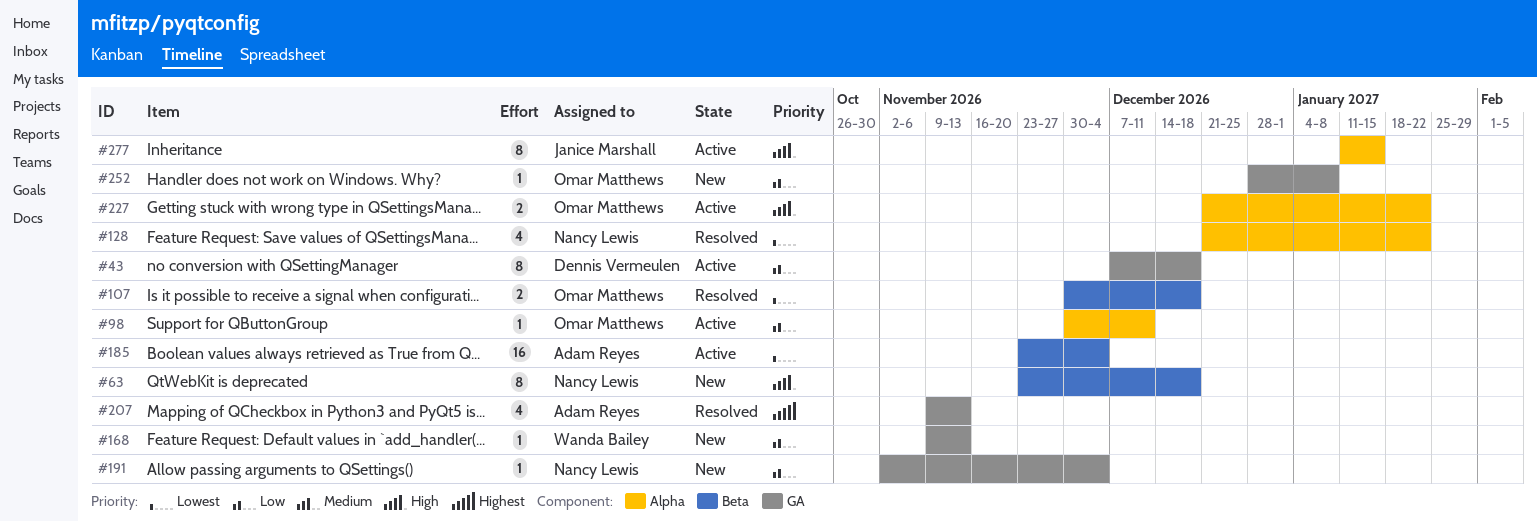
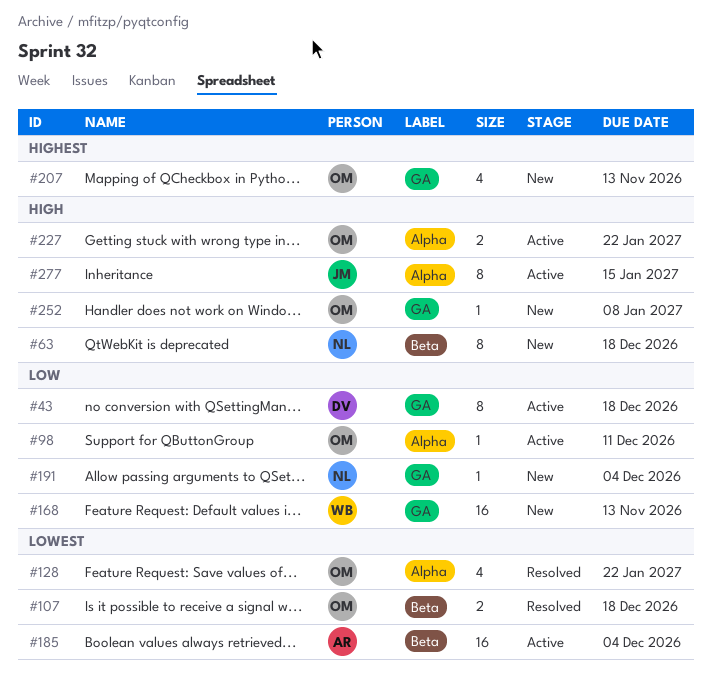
#128, owner: Nancy Lewis -> Omar Matthews
#168, estimate: 1 -> 16
#207, status: Resolved -> New
#207, owner: Adam Reyes -> Omar Matthews
#252, priority: Low -> High

